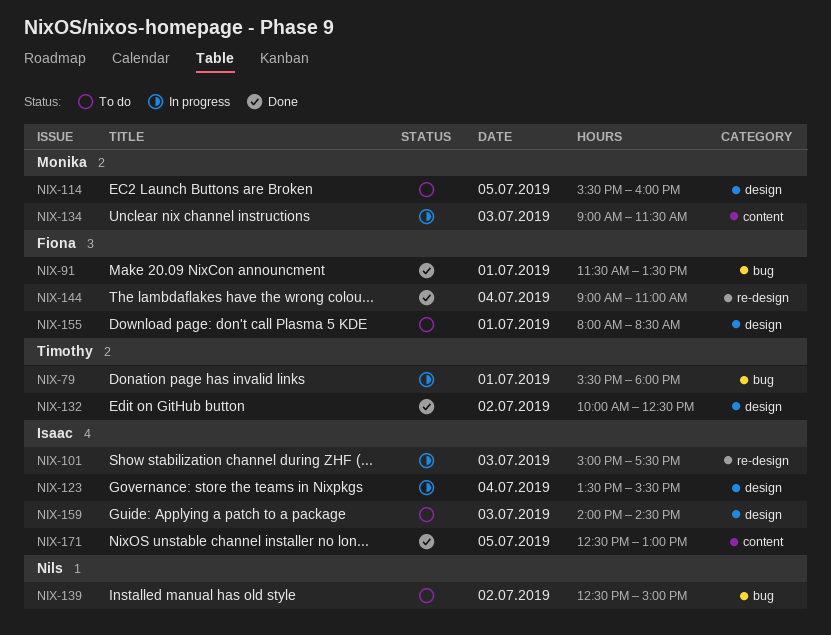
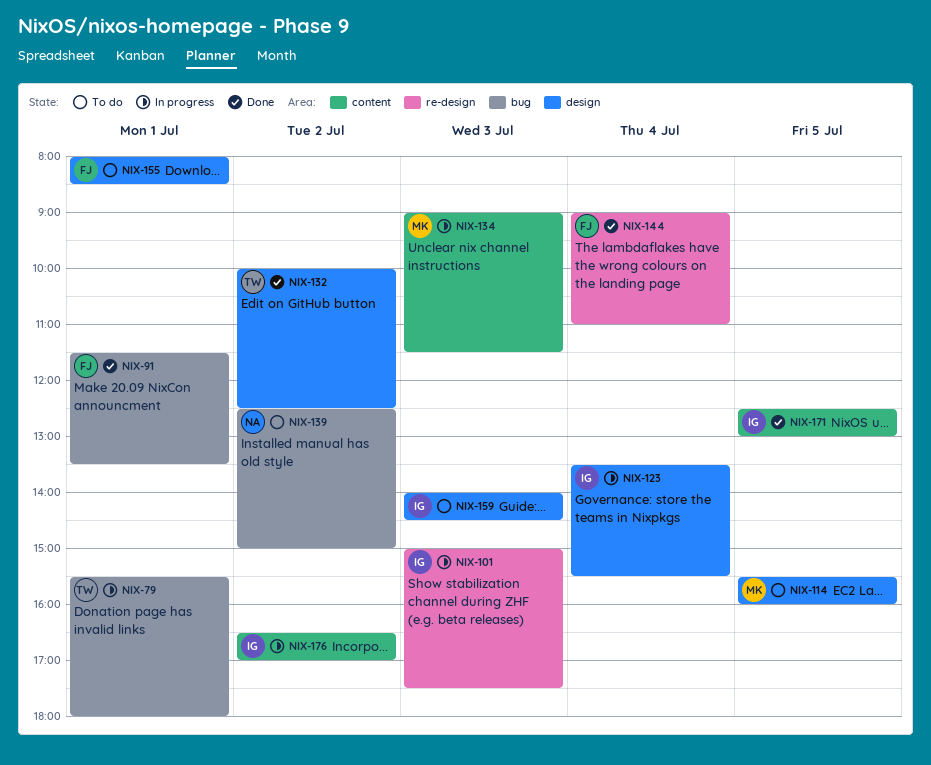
NIX-176: none -> present

